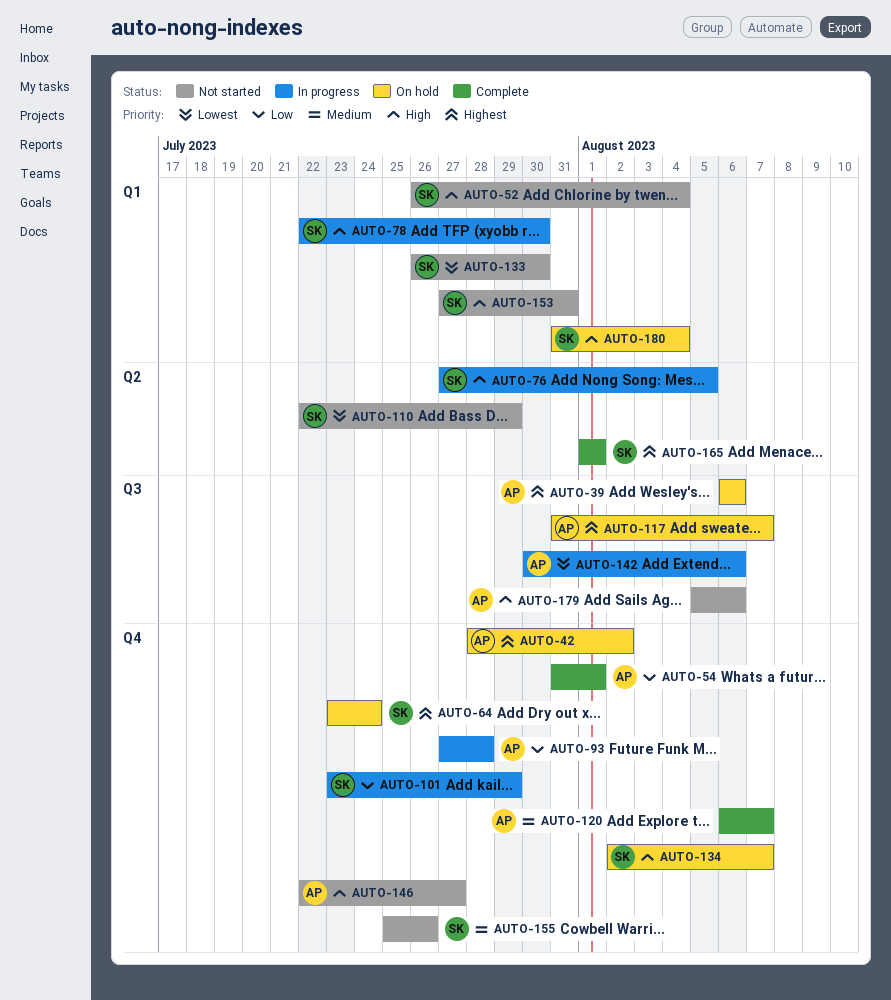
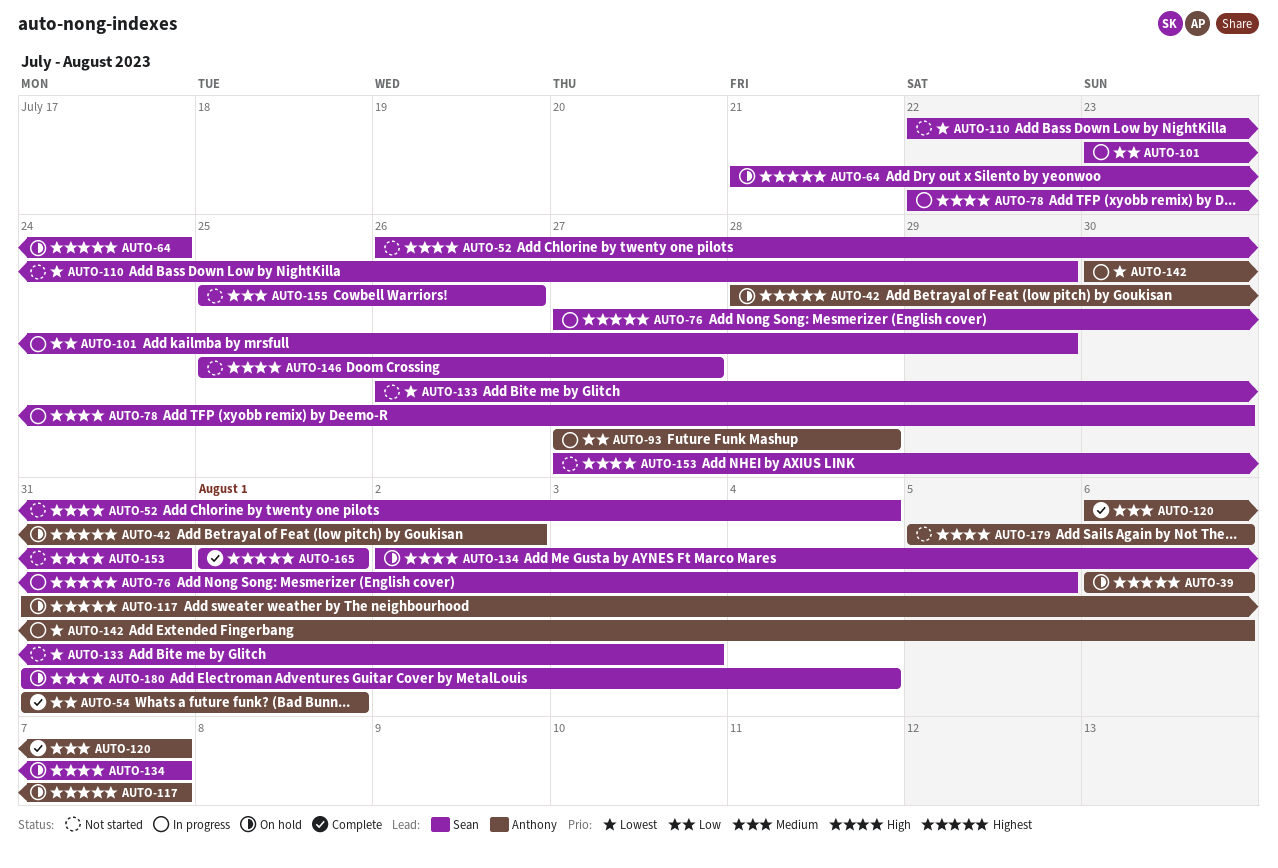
AUTO-64, start: Jul 23 -> Jul 21
AUTO-76, priority: High -> Highest
AUTO-133, due: Jul 30 -> Aug 3
AUTO-146, owner: Anthony -> Sean
AUTO-146, start: Jul 22 -> Jul 25

